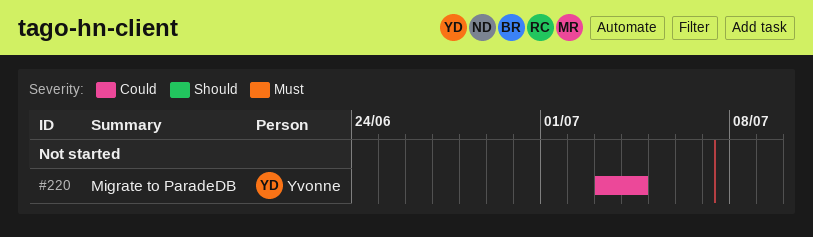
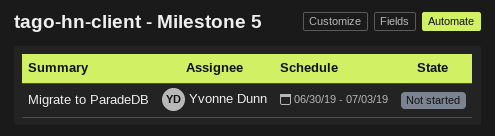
Migrate to ParadeDB, start: Jul 3 -> Jun 30
Migrate to ParadeDB, due: Jul 4 -> Jul 3

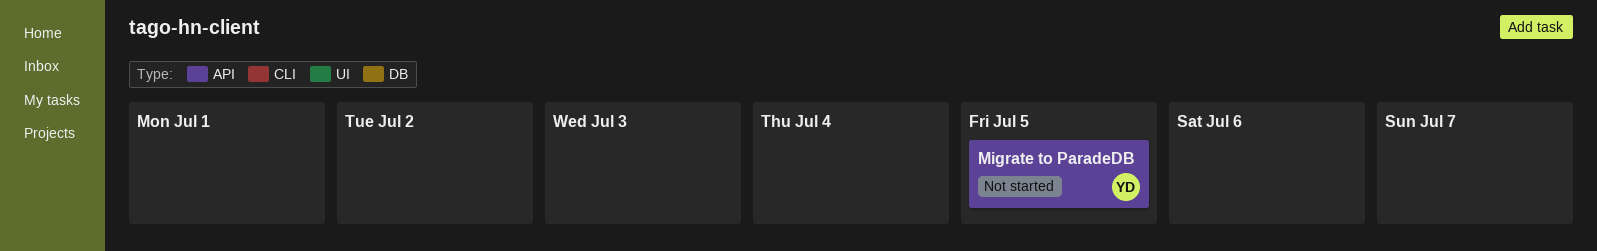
Migrate to ParadeDB, due: Jul 3 -> Jul 5

